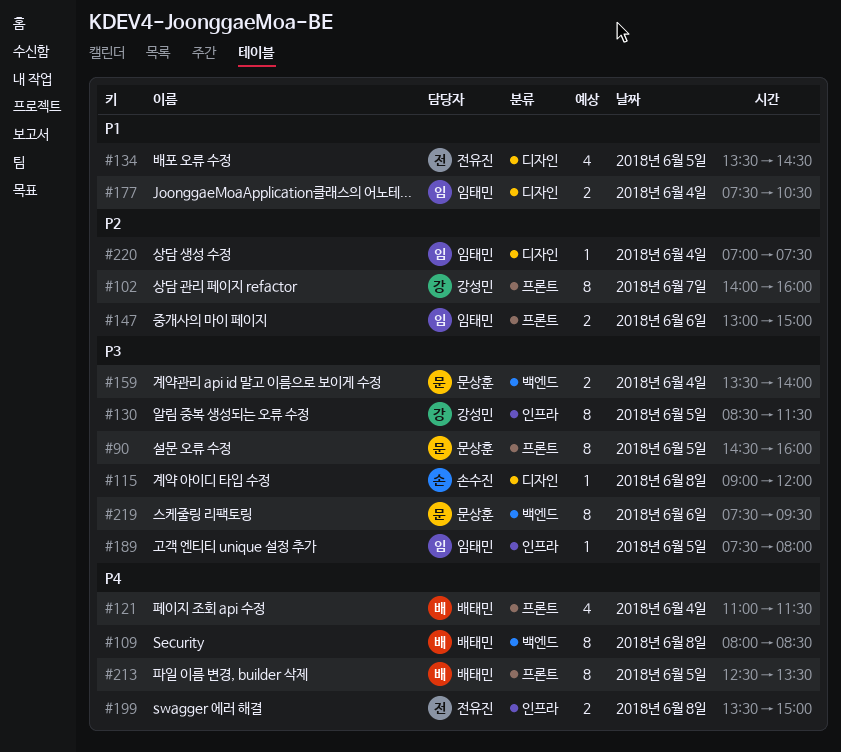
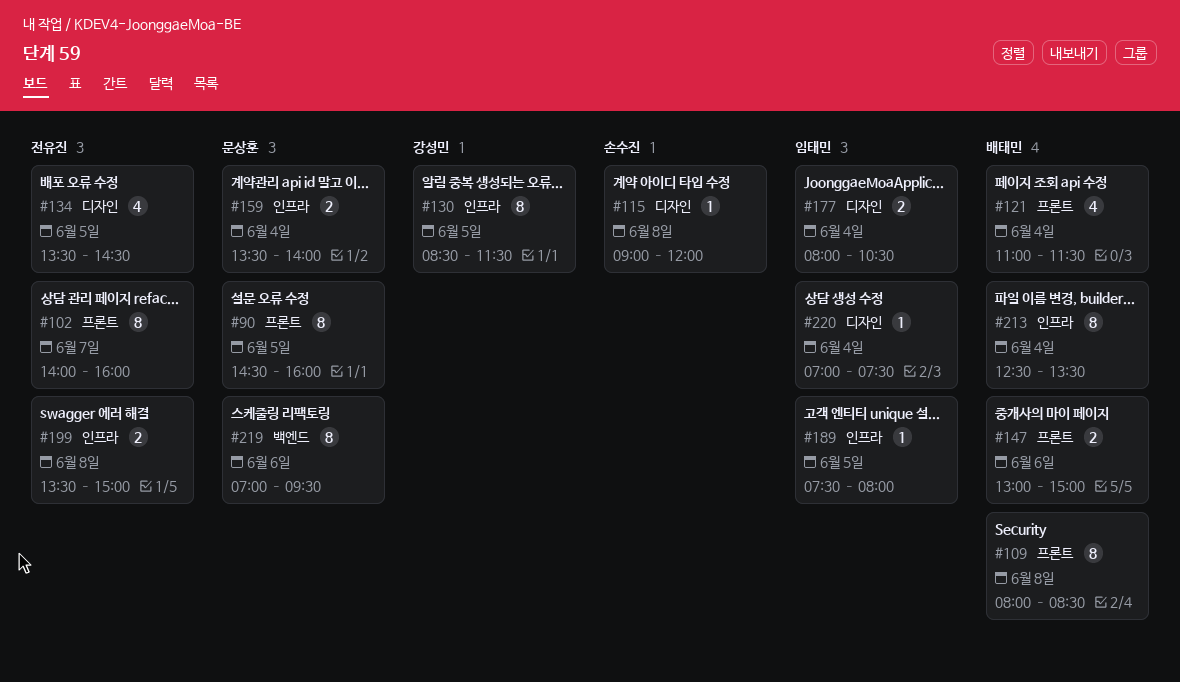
#102, owner: 강성민 -> 전유진
#109, label: 백엔드 -> 프론트
#147, owner: 임태민 -> 배태민
#159, label: 백엔드 -> 인프라
#177, begins: 07:30 -> 08:00
#213, label: 프론트 -> 인프라
#213, day: Jun 5 -> Jun 4
#219, begins: 07:30 -> 07:00

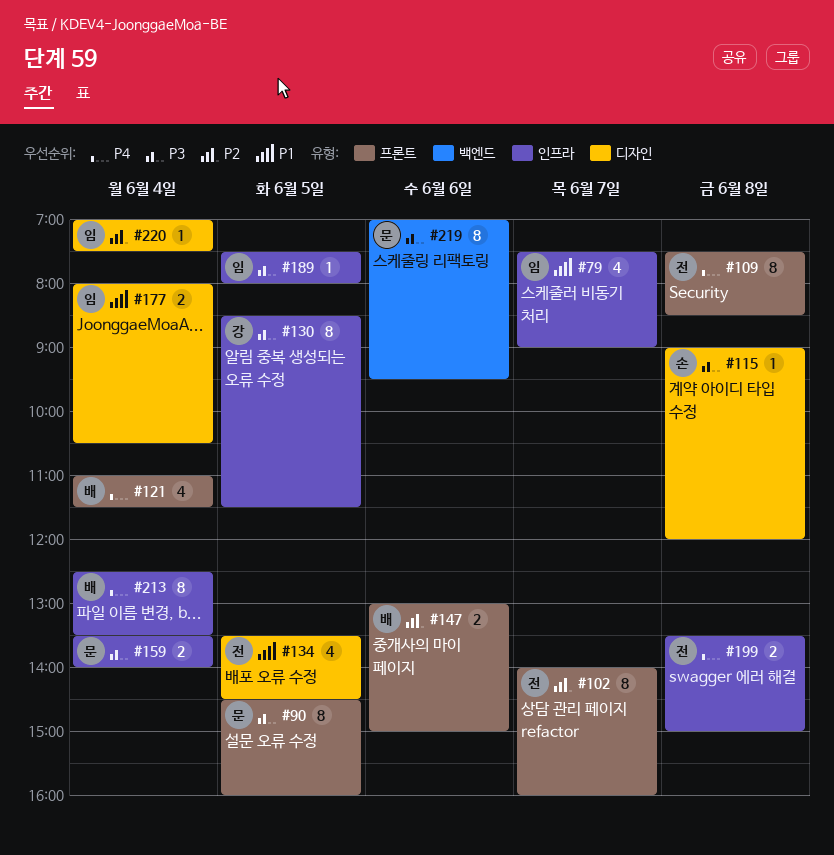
#79: none -> present
#109, owner: 배태민 -> 전유진
#109, begins: 08:00 -> 07:30

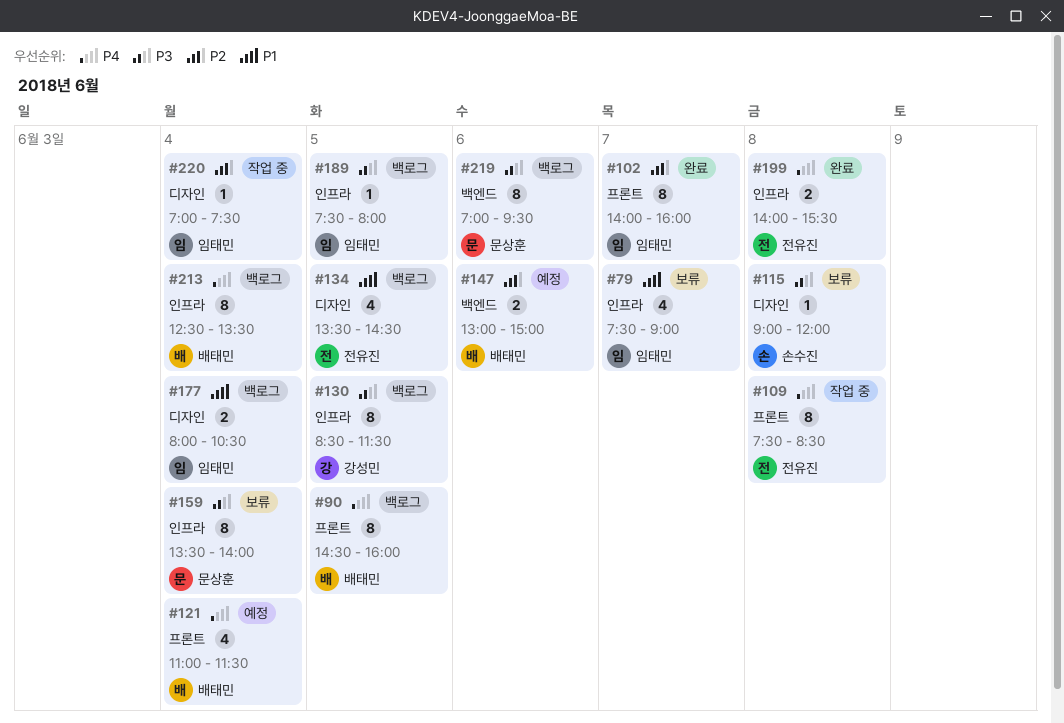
#90, owner: 문상훈 -> 배태민
#90, priority: P3 -> P4
#102, owner: 전유진 -> 임태민
#147, label: 프론트 -> 백엔드
#159, estimate: 2 -> 8
#199, begins: 13:30 -> 14:00
#199, ends: 15:00 -> 15:30

